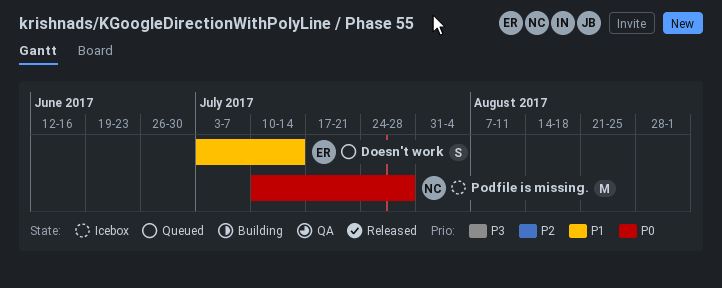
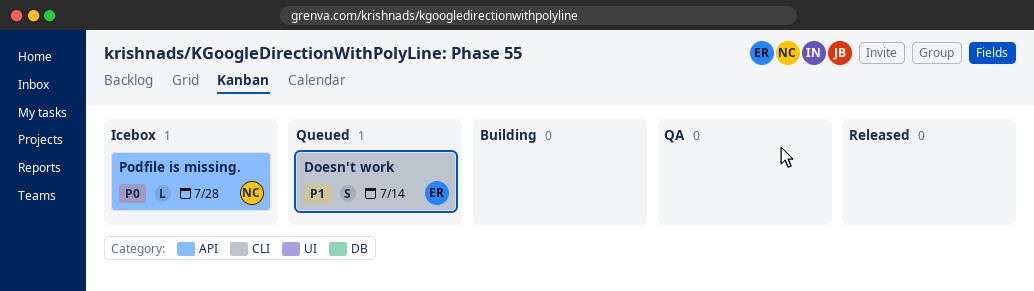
Podfile is missing., estimate: M -> L

